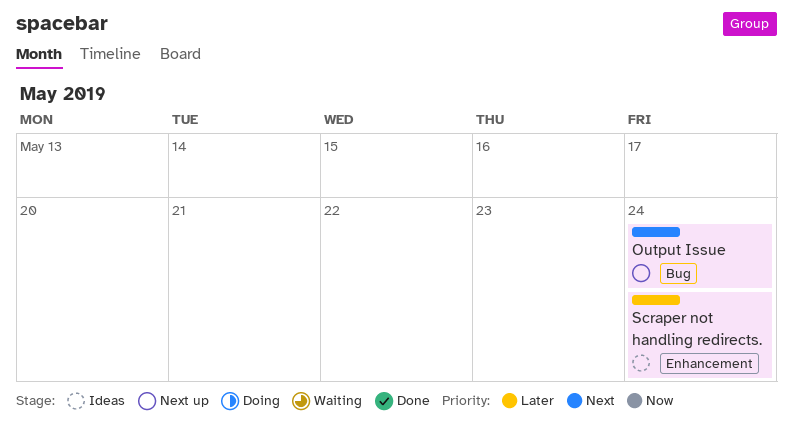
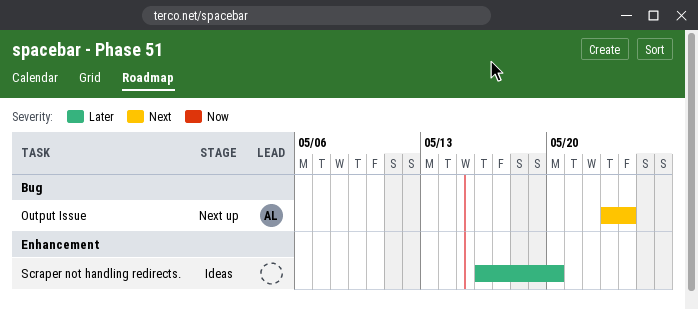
Scraper not handling redirects., due: May 24 -> May 20

